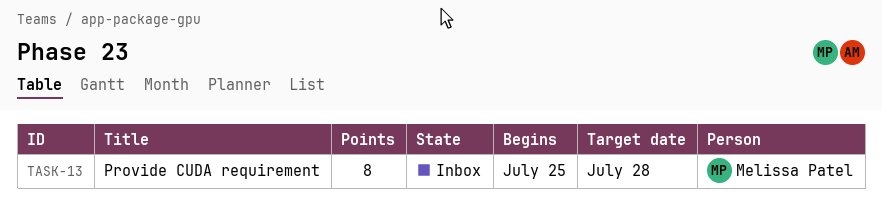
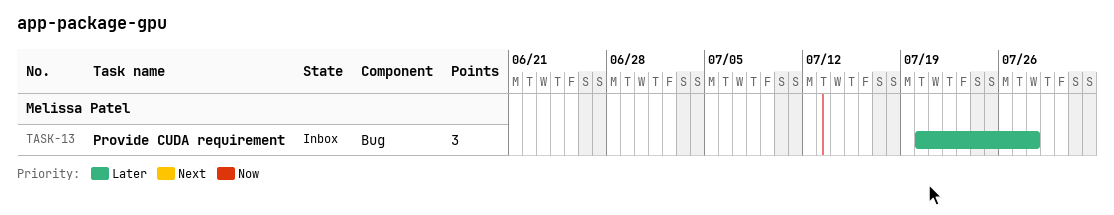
TASK-13, estimate: 8 -> 3
TASK-13, start: Jul 25 -> Jul 20

